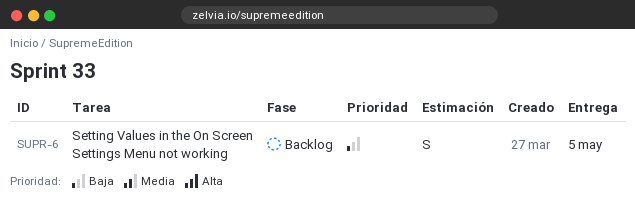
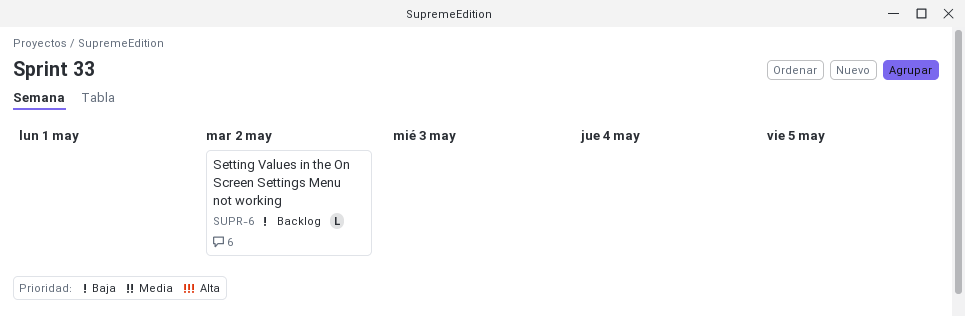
SUPR-6, estimate: S -> L
SUPR-6, due: May 5 -> May 2

